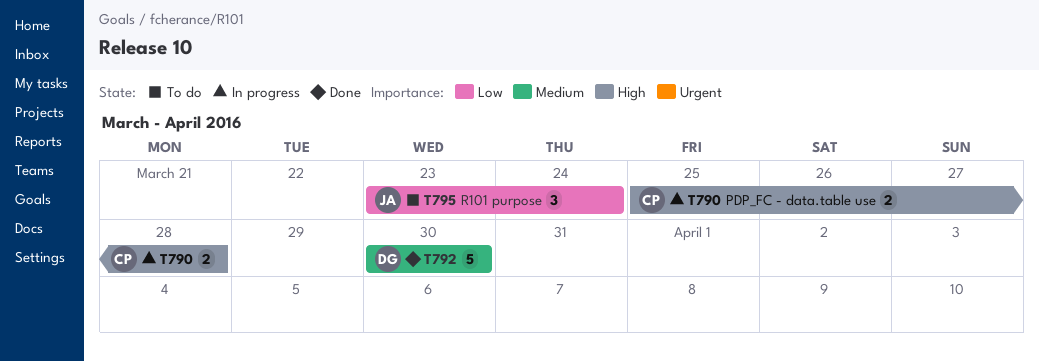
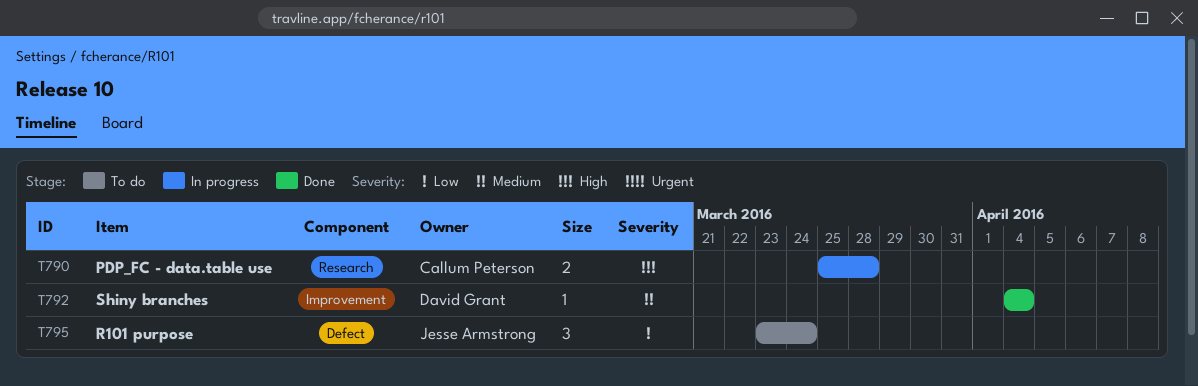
T792, estimate: 5 -> 1
T792, start: Mar 30 -> Apr 4
T792, due: Mar 30 -> Apr 4

